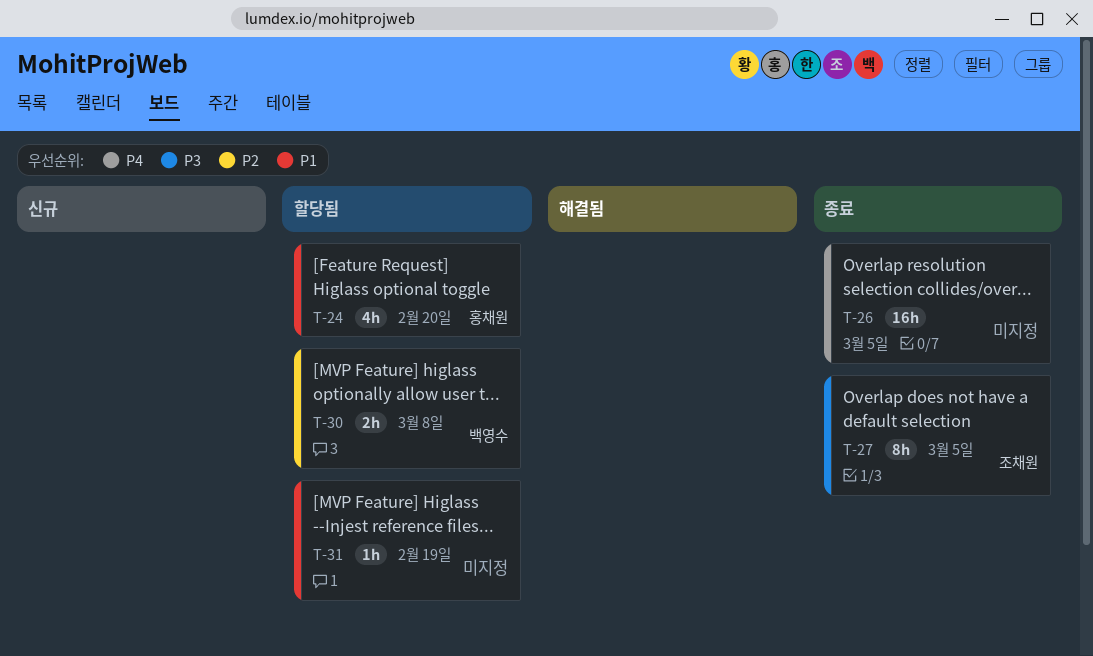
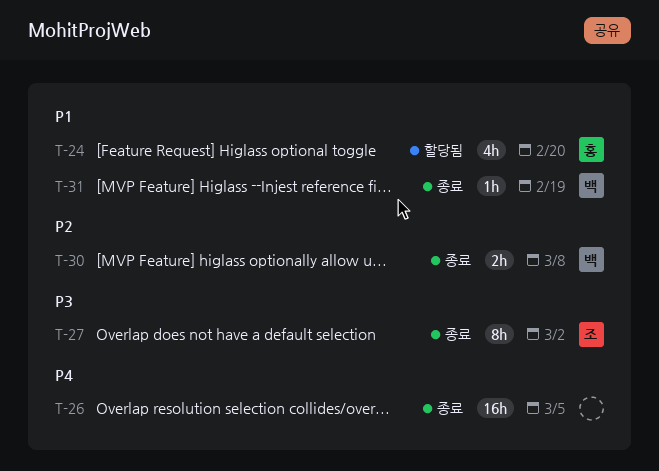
T-27, due: Mar 5 -> Mar 2
T-30, status: 할당됨 -> 종료
T-31, status: 할당됨 -> 종료
T-31, owner: none -> 백영수

